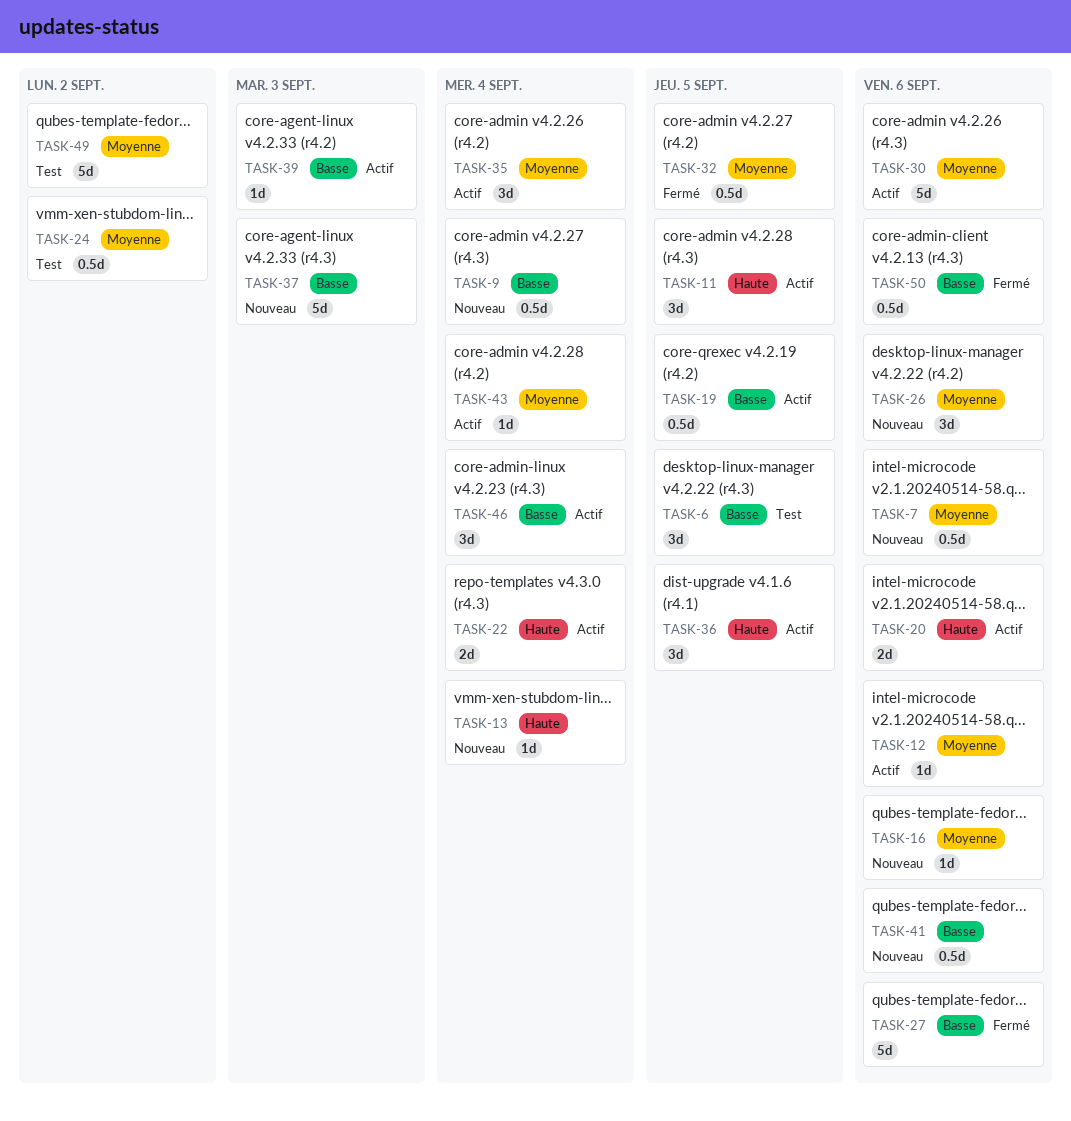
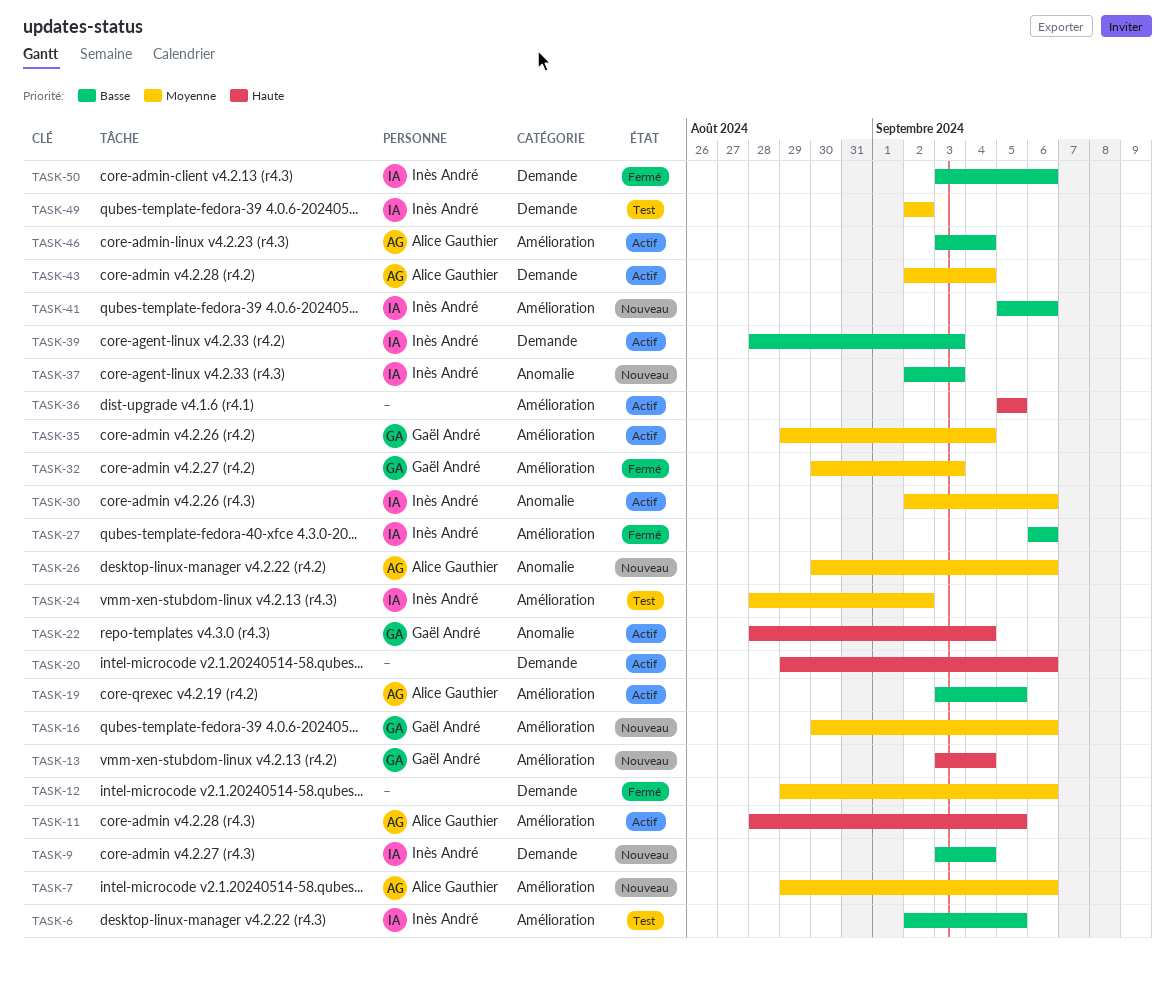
TASK-12, status: Actif -> Fermé
TASK-32, due: Sep 5 -> Sep 3

